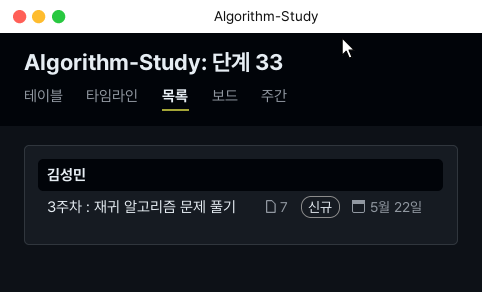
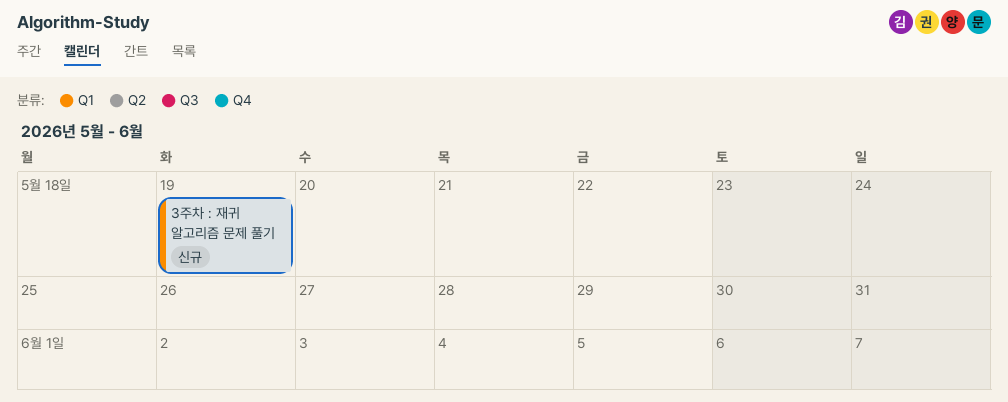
3주차 : 재귀 알고리즘 문제 풀기, due: May 22 -> May 19

